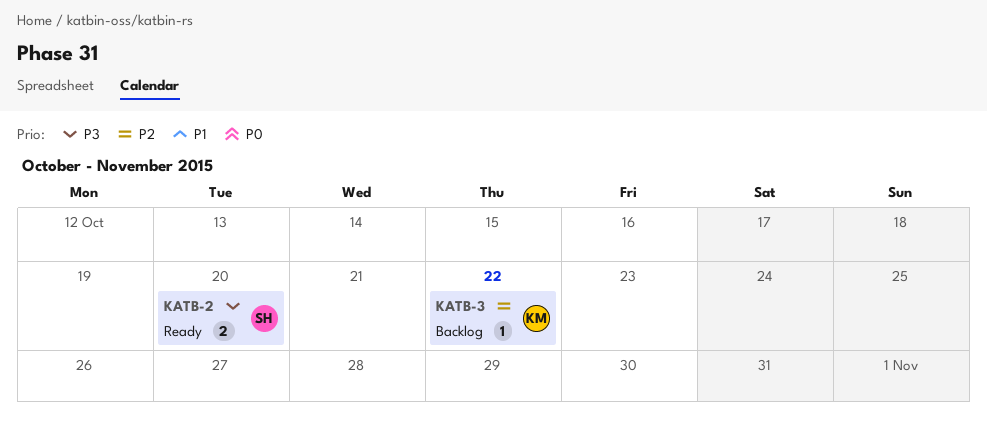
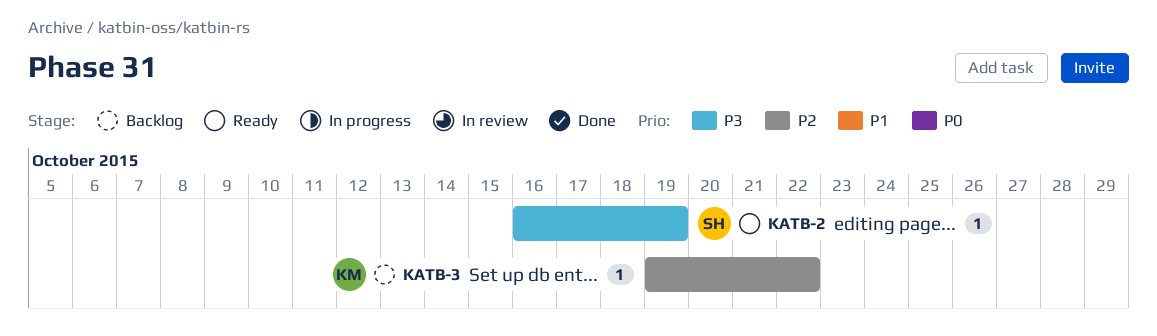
KATB-2, estimate: 2 -> 1
KATB-2, due: Oct 20 -> Oct 19

